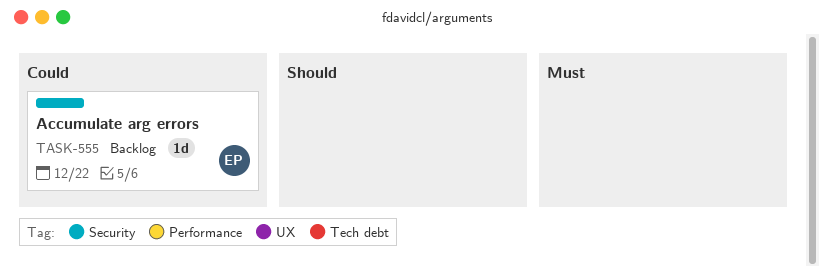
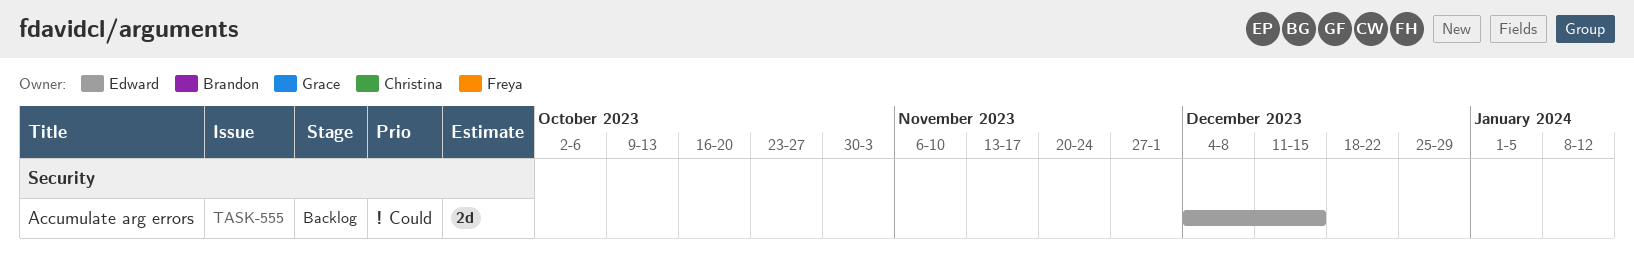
TASK-555, estimate: 1d -> 2d
TASK-555, due: Dec 22 -> Dec 15

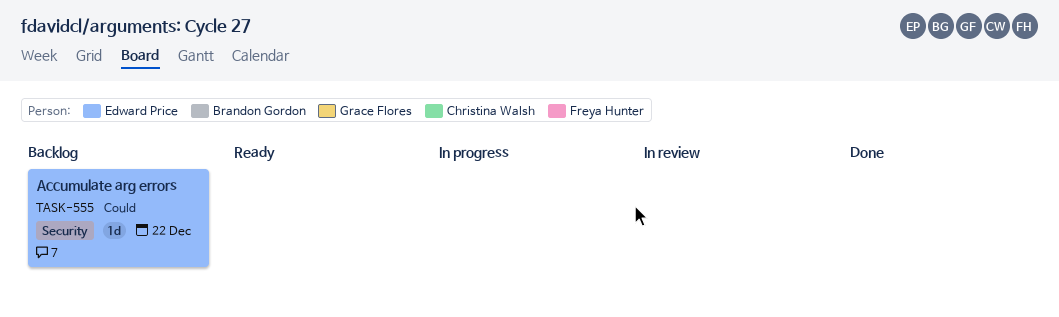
TASK-555, estimate: 2d -> 1d
TASK-555, due: Dec 15 -> Dec 22

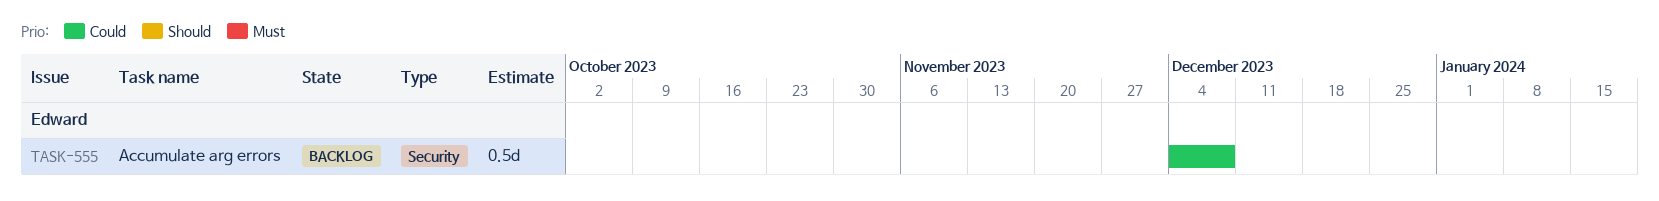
TASK-555, estimate: 1d -> 0.5d
TASK-555, due: Dec 22 -> Dec 8

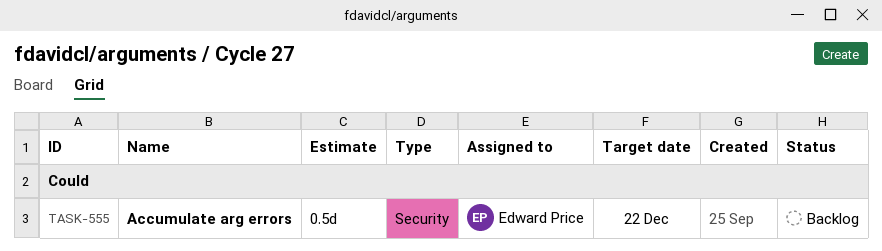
TASK-555, due: Dec 8 -> Dec 22

